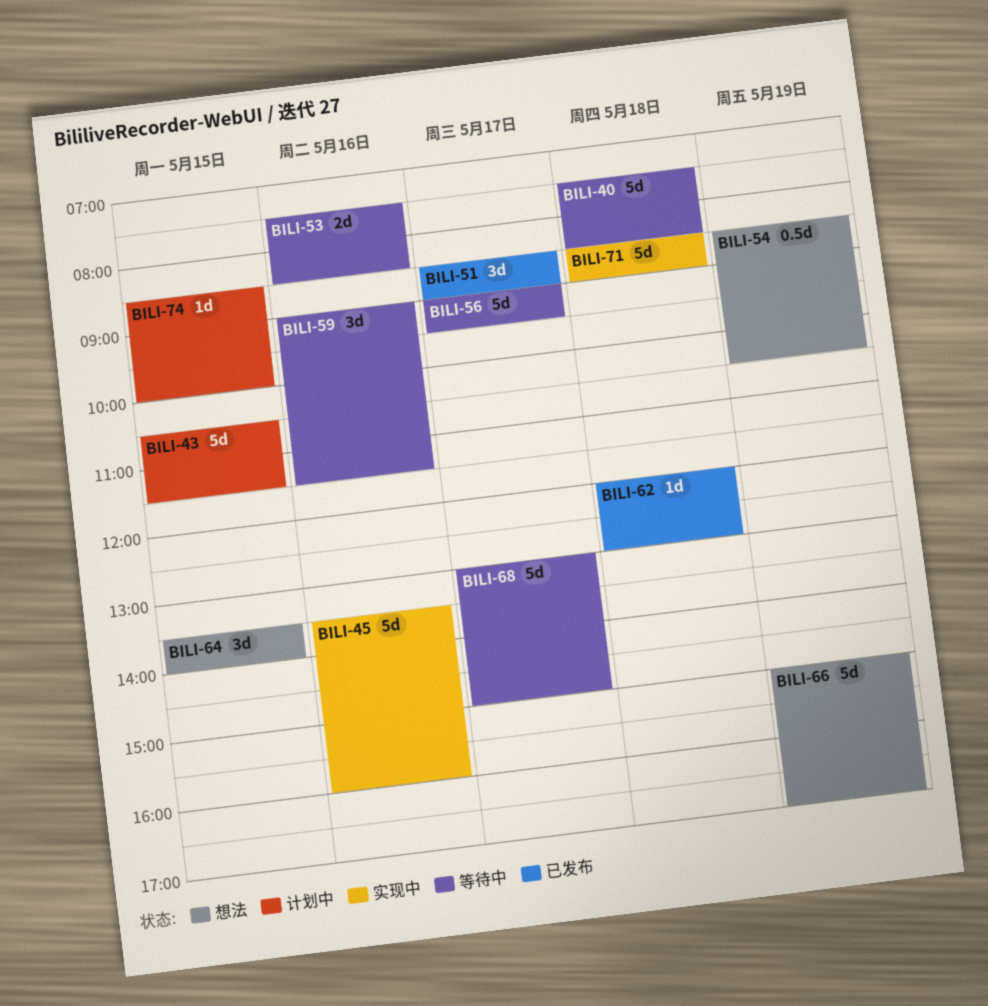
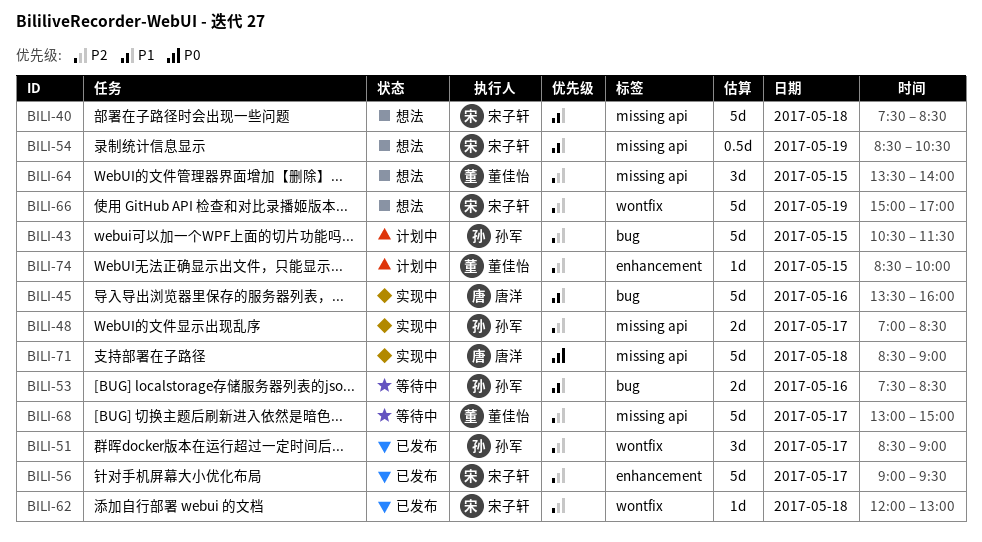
BILI-40, status: 等待中 -> 想法
BILI-48: none -> present
BILI-56, status: 等待中 -> 已发布
BILI-59: present -> none

